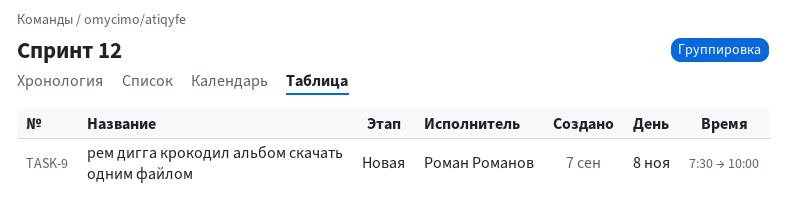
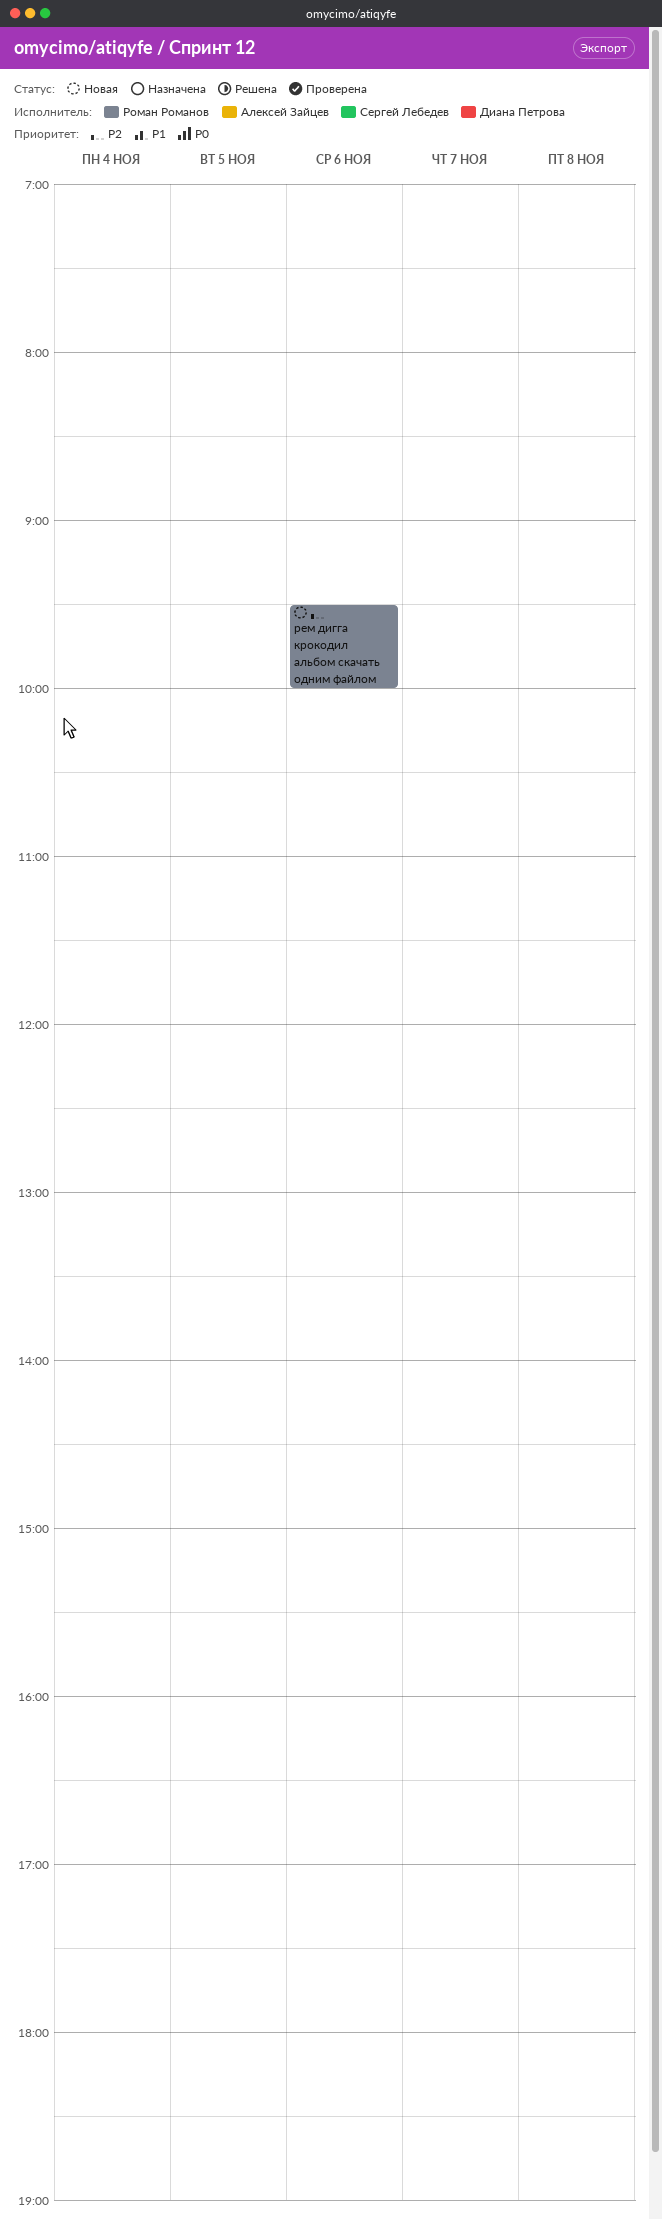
рем дигга крокодил альбом скачать одним файлом, day: Nov 8 -> Nov 6
рем дигга крокодил альбом скачать одним файлом, begins: 07:30 -> 09:30

